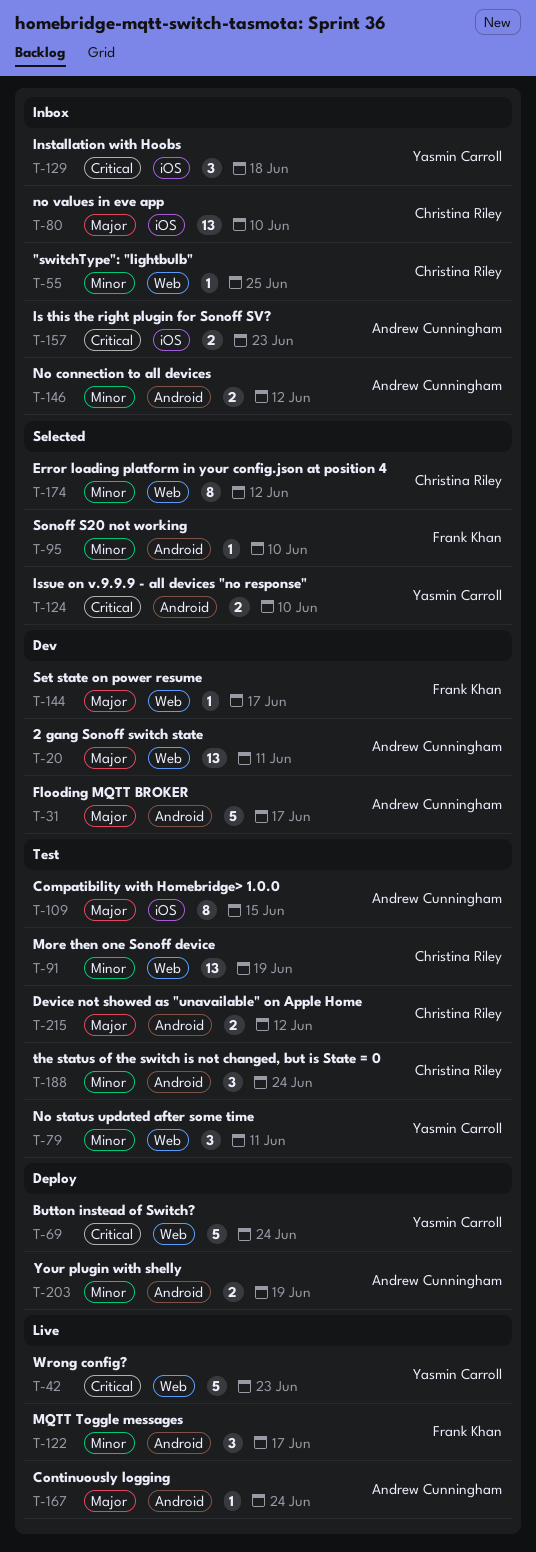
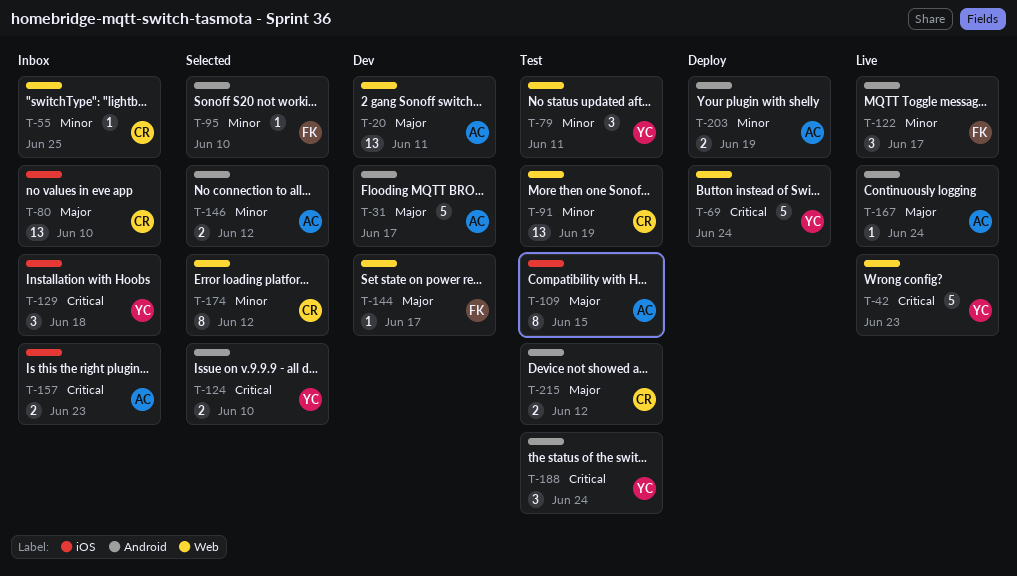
T-146, status: Inbox -> Selected
T-188, owner: Christina Riley -> Yasmin Carroll
T-188, priority: Minor -> Critical

